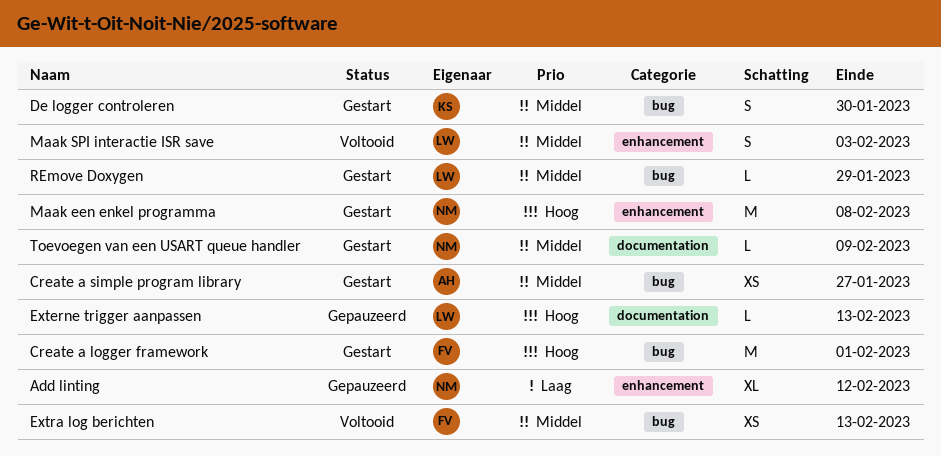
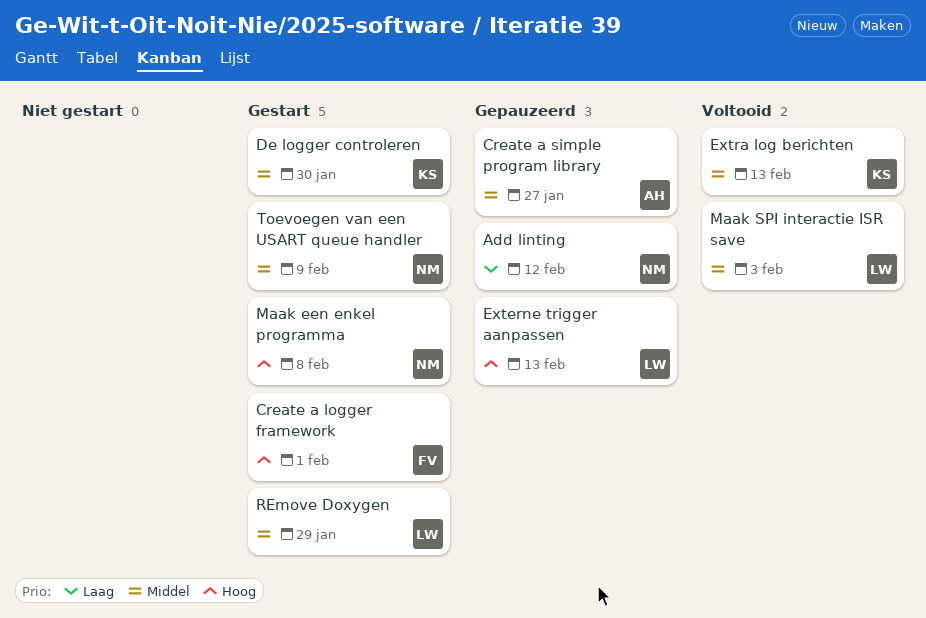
Create a simple program library, status: Gestart -> Gepauzeerd
Extra log berichten, owner: FV -> KS

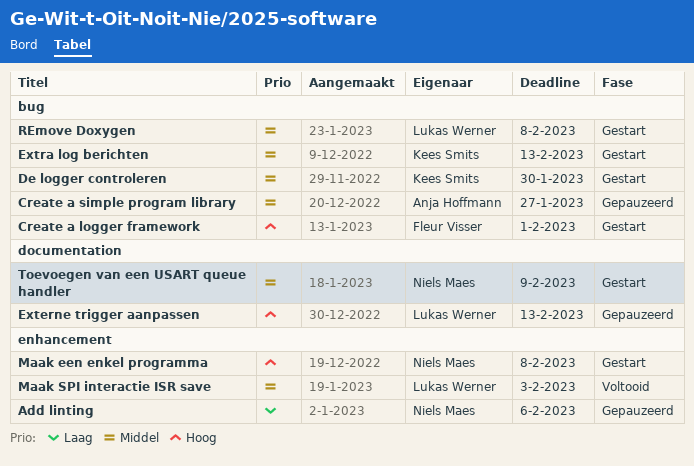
Add linting, due: Feb 12 -> Feb 6
Extra log berichten, status: Voltooid -> Gestart
REmove Doxygen, due: Jan 29 -> Feb 8

